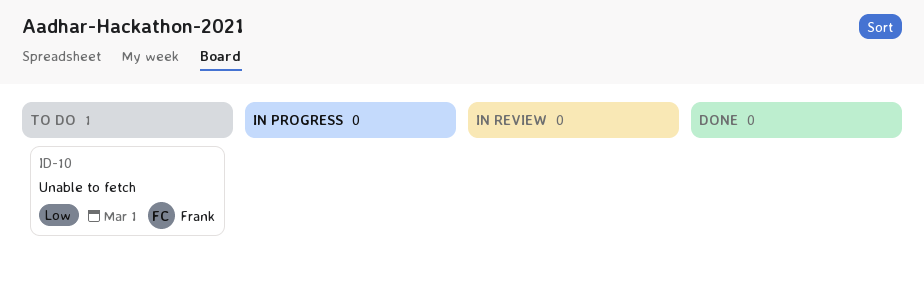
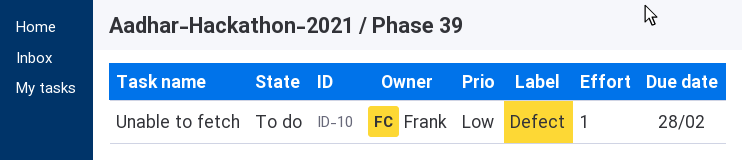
ID-10, due: Mar 1 -> Feb 28

